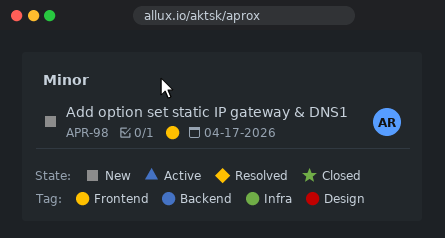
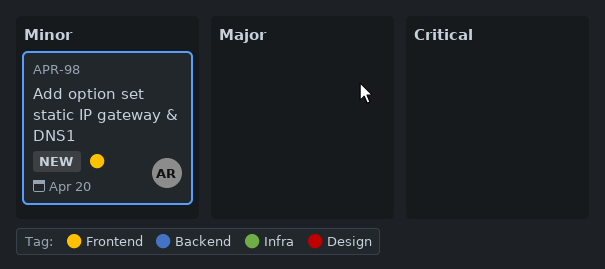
APR-98, due: Apr 17 -> Apr 20

